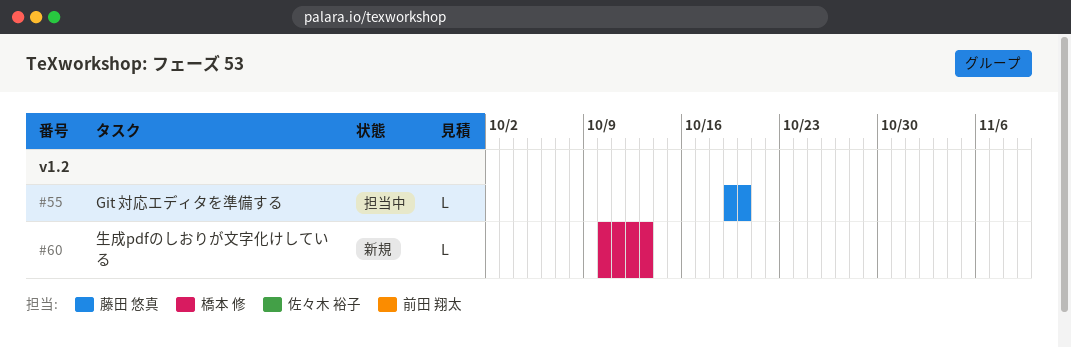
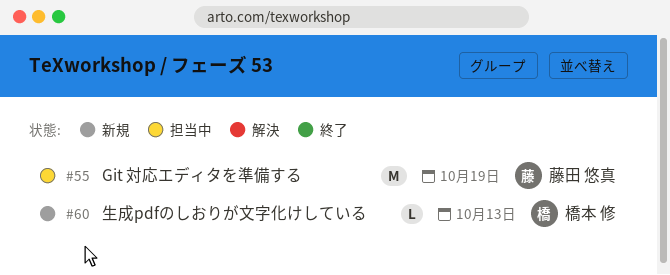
#55, estimate: L -> M
#55, due: Oct 20 -> Oct 19

